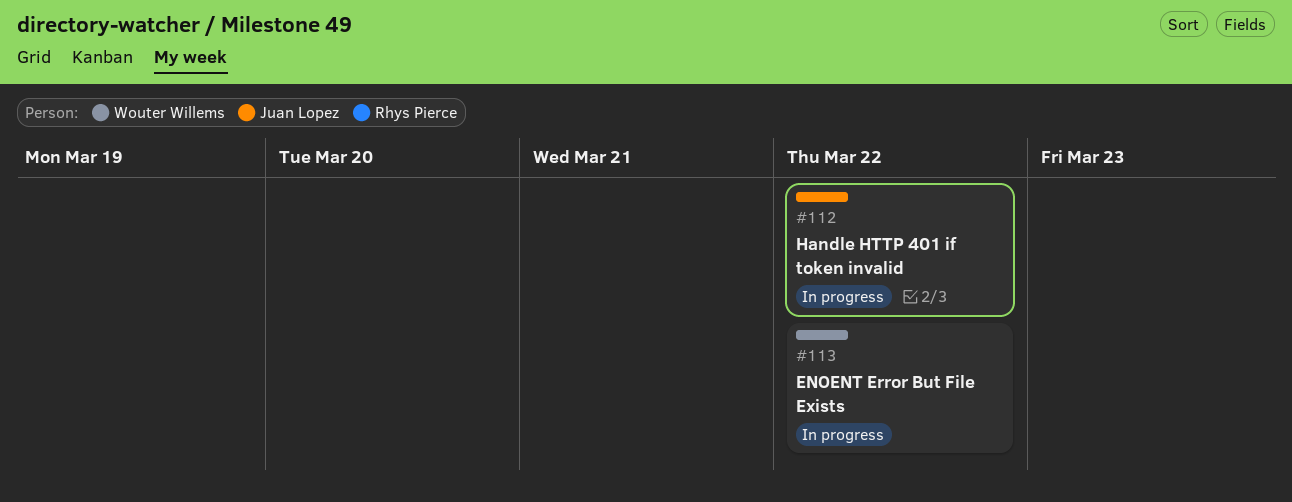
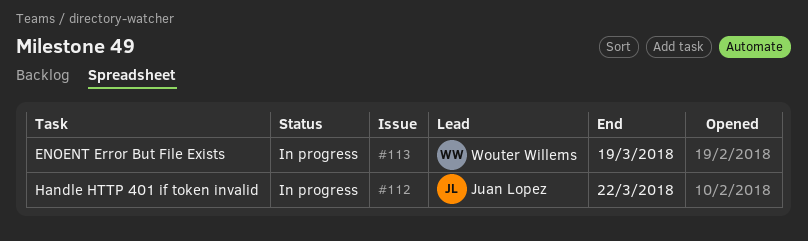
#113, due: Mar 22 -> Mar 19

